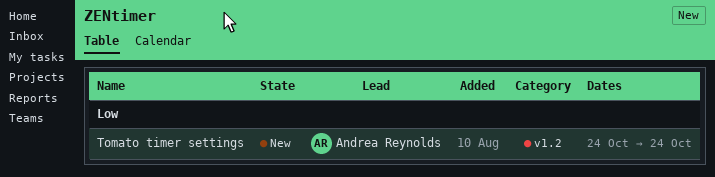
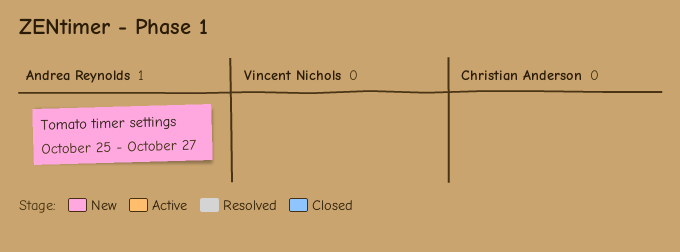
Tomato timer settings, start: Oct 24 -> Oct 25
Tomato timer settings, due: Oct 24 -> Oct 27

